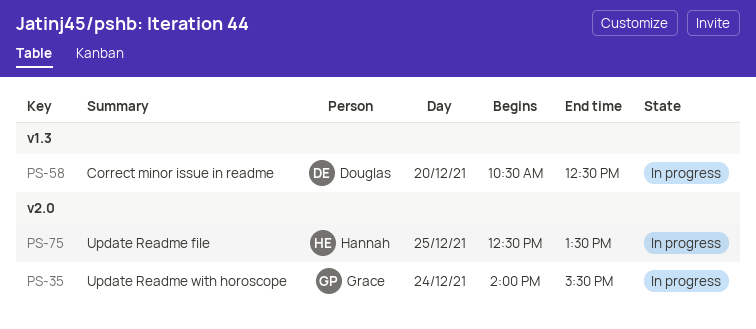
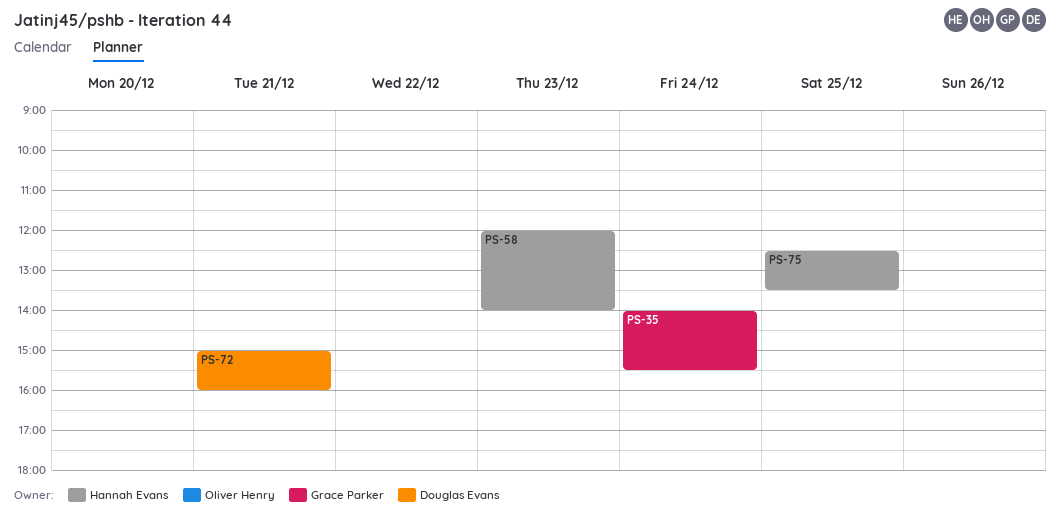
PS-58, owner: Douglas Evans -> Hannah Evans
PS-58, day: Dec 20 -> Dec 23
PS-58, begins: 10:30 -> 12:00
PS-58, ends: 12:30 -> 14:00
PS-72: none -> present

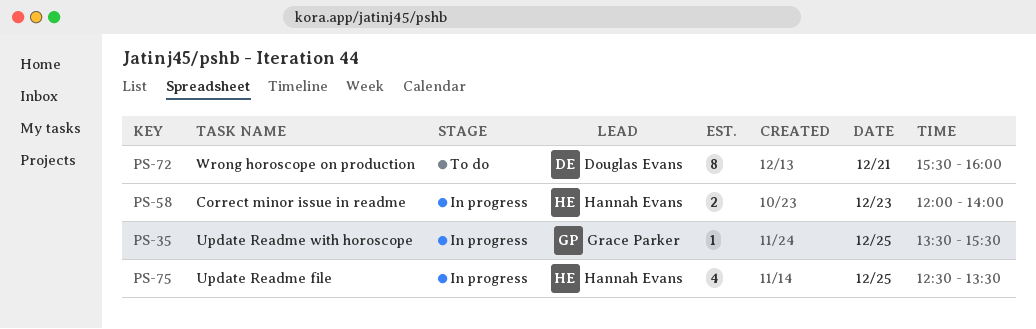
PS-35, day: Dec 24 -> Dec 25
PS-35, begins: 14:00 -> 13:30
PS-72, begins: 15:00 -> 15:30

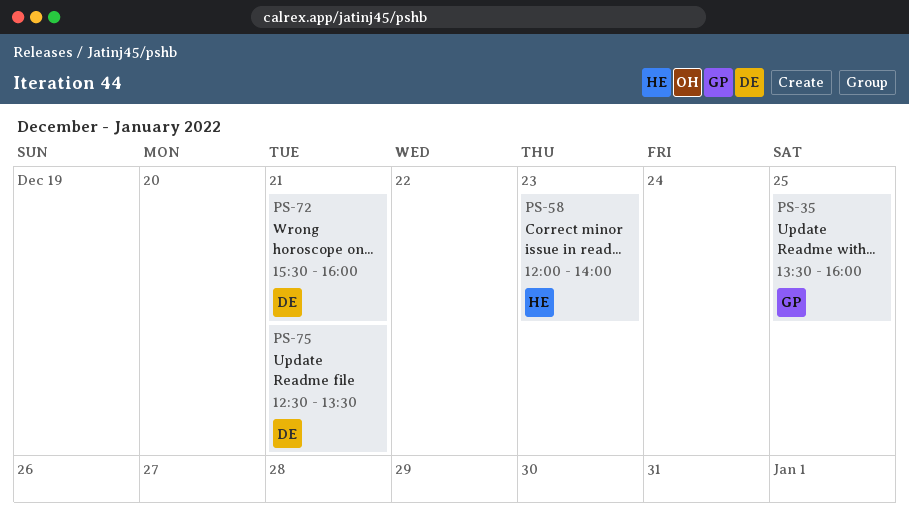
PS-35, ends: 15:30 -> 16:00
PS-75, owner: Hannah Evans -> Douglas Evans
PS-75, day: Dec 25 -> Dec 21

